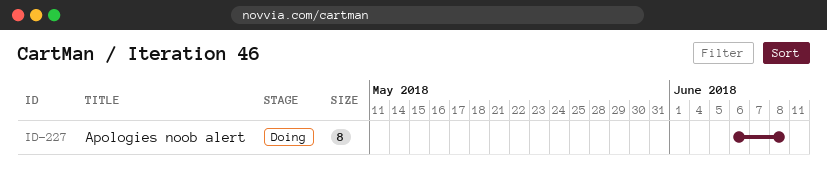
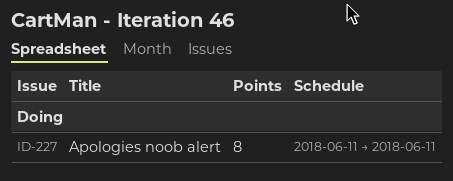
ID-227, start: Jun 6 -> Jun 11
ID-227, due: Jun 8 -> Jun 11

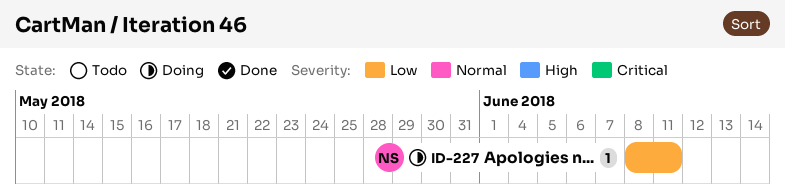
ID-227, estimate: 8 -> 1
ID-227, start: Jun 11 -> Jun 8

